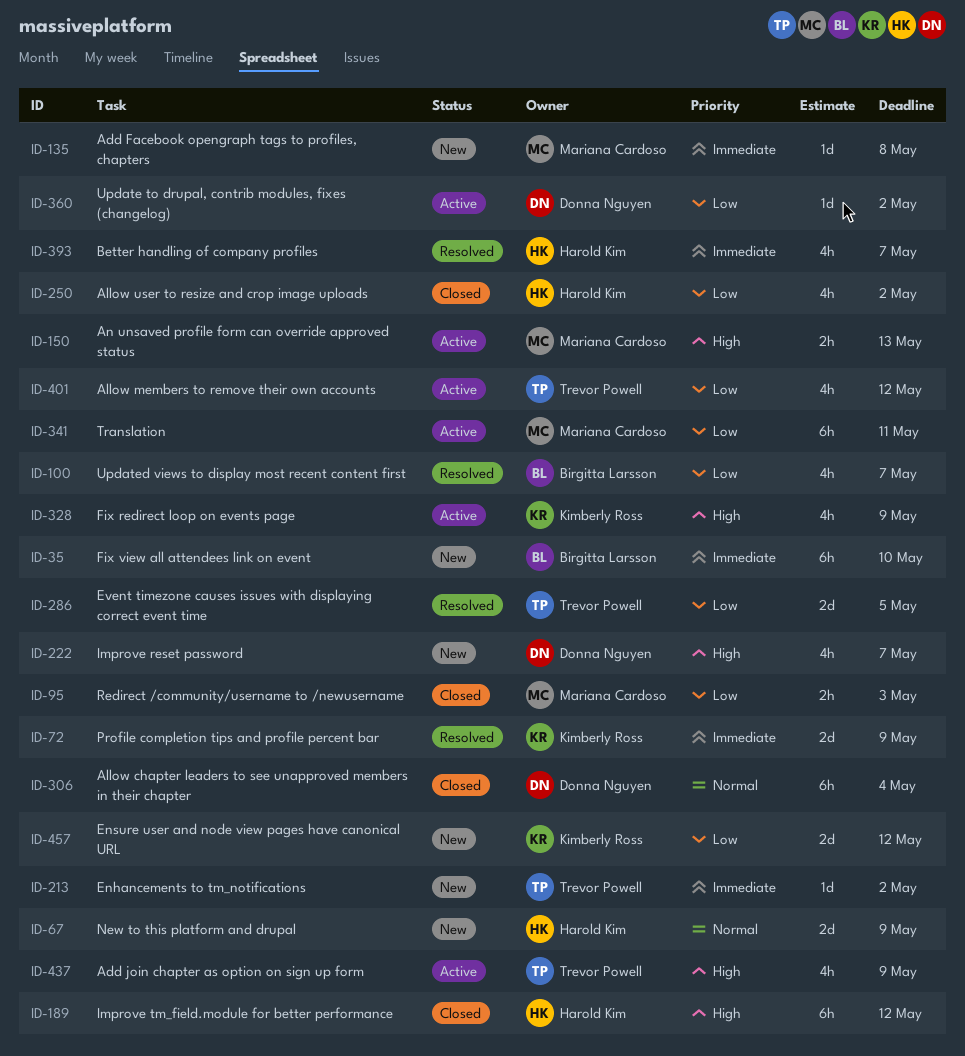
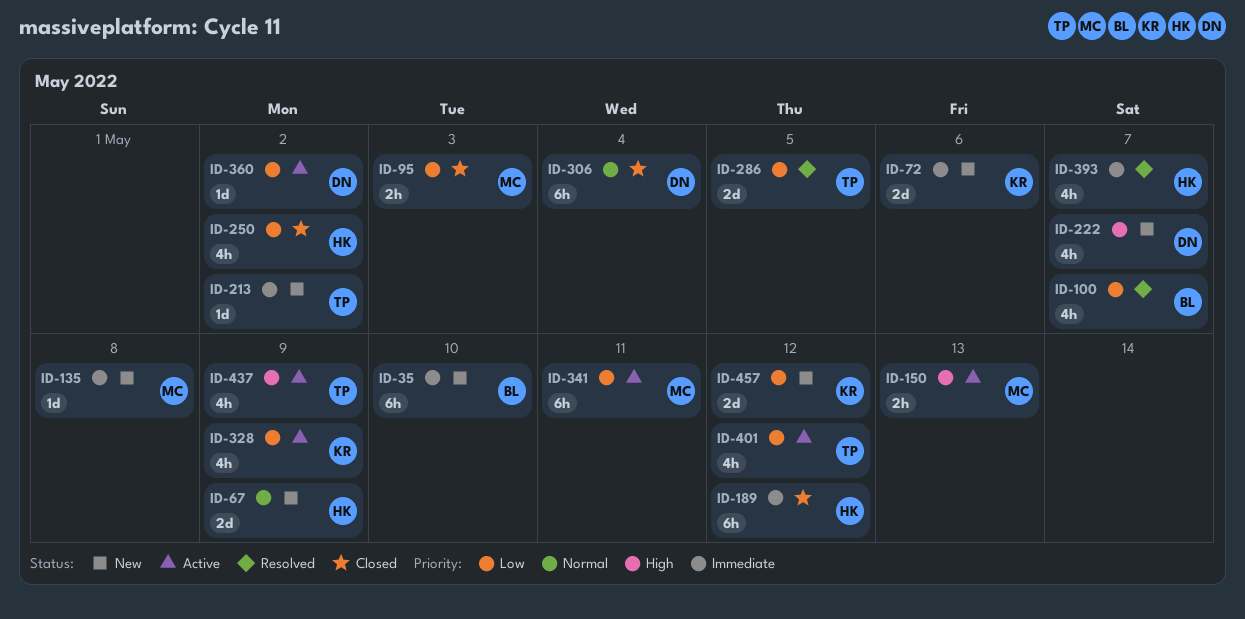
ID-72, status: Resolved -> New
ID-72, due: May 9 -> May 6
ID-189, priority: High -> Immediate
ID-328, priority: High -> Low

